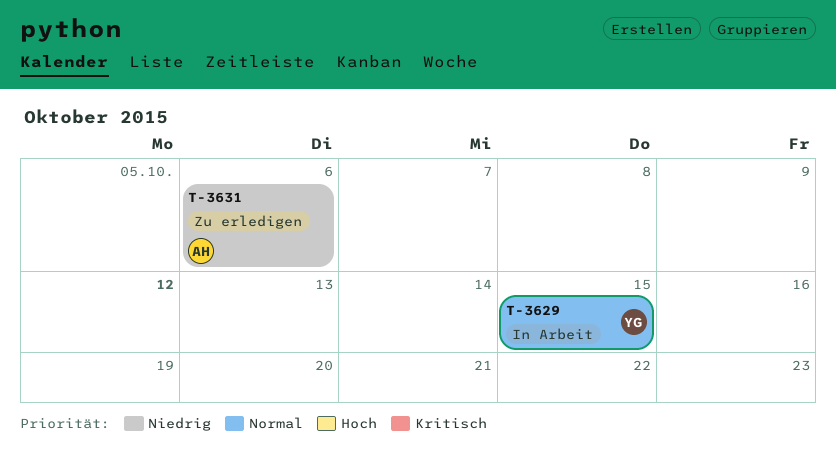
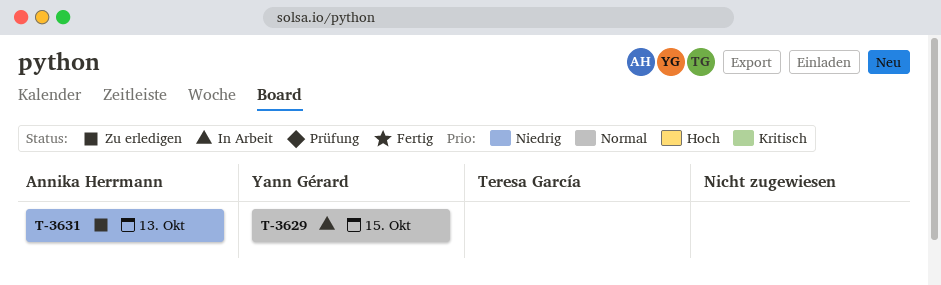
T-3631, due: Oct 6 -> Oct 13

